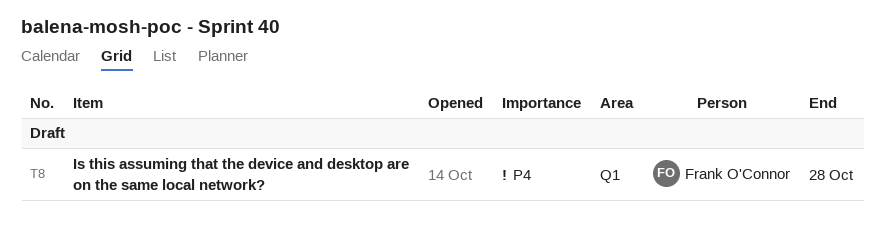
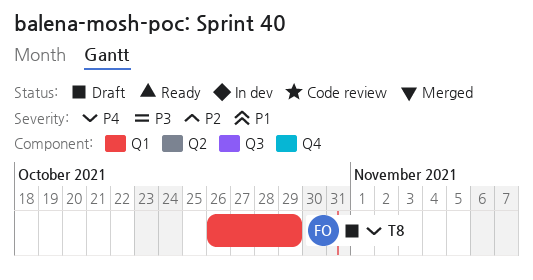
T8, due: Oct 28 -> Oct 29

